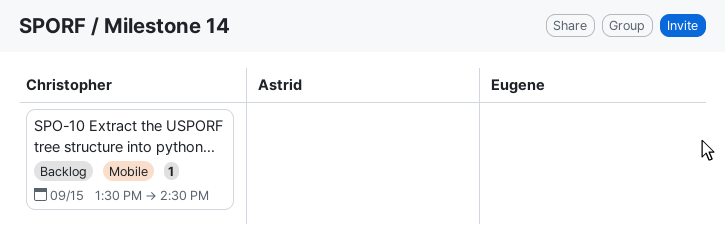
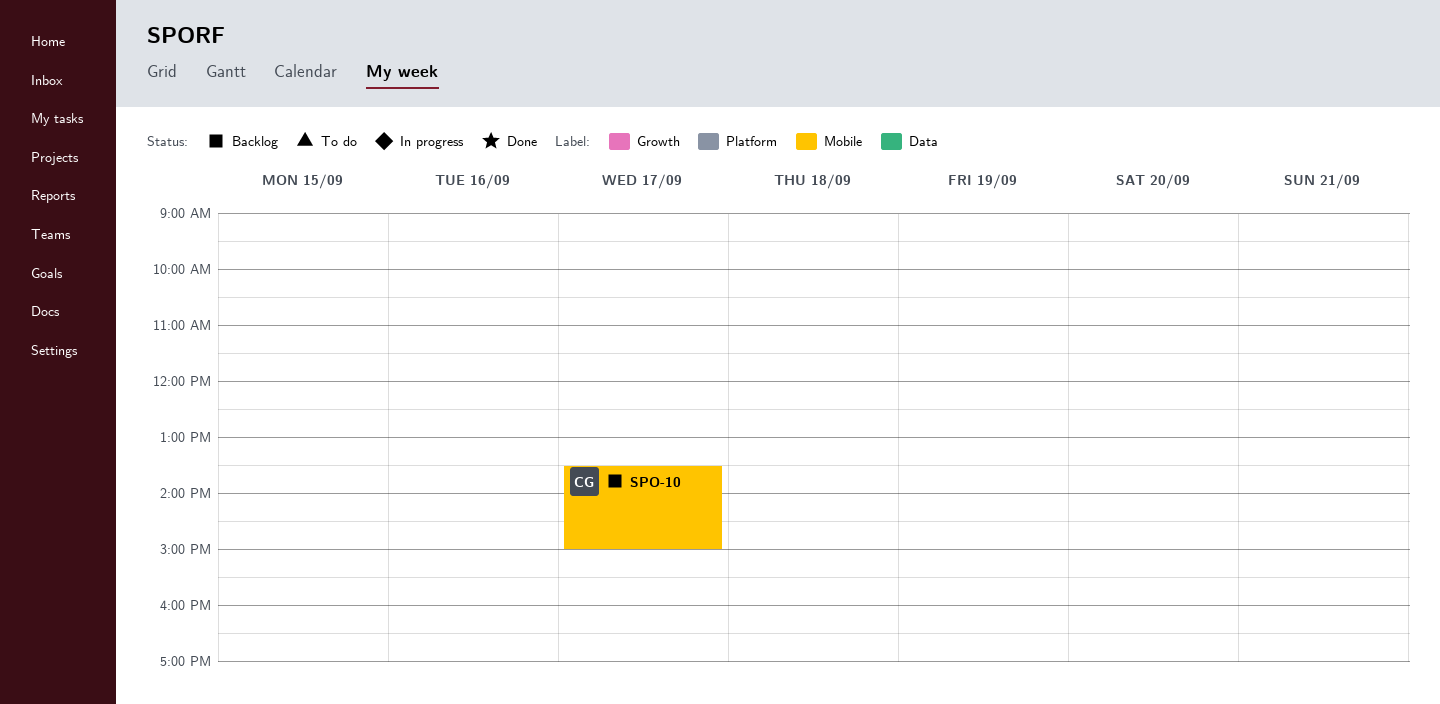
SPO-10, day: Sep 15 -> Sep 17
SPO-10, ends: 14:30 -> 15:00

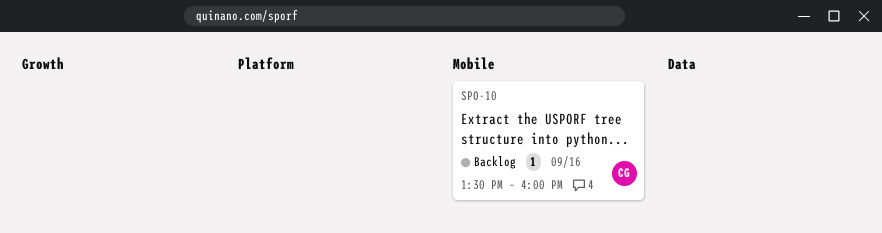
SPO-10, day: Sep 17 -> Sep 16
SPO-10, ends: 15:00 -> 16:00

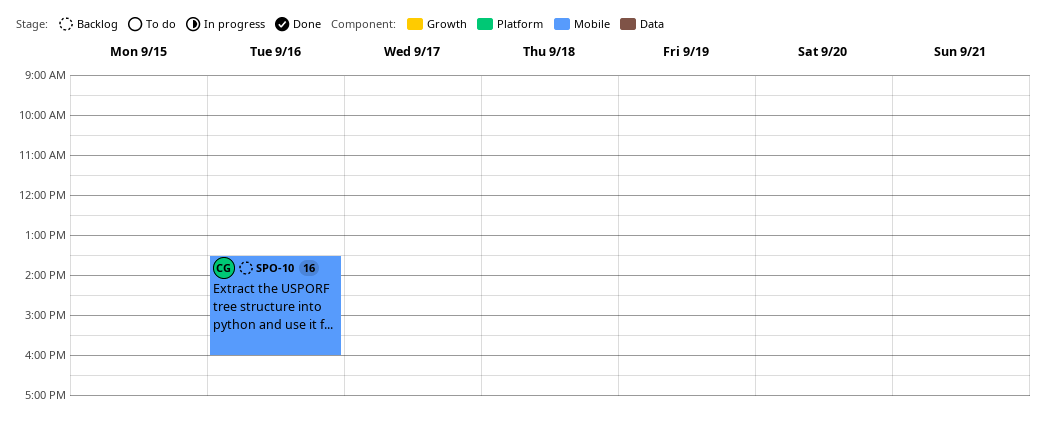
SPO-10, estimate: 1 -> 16

